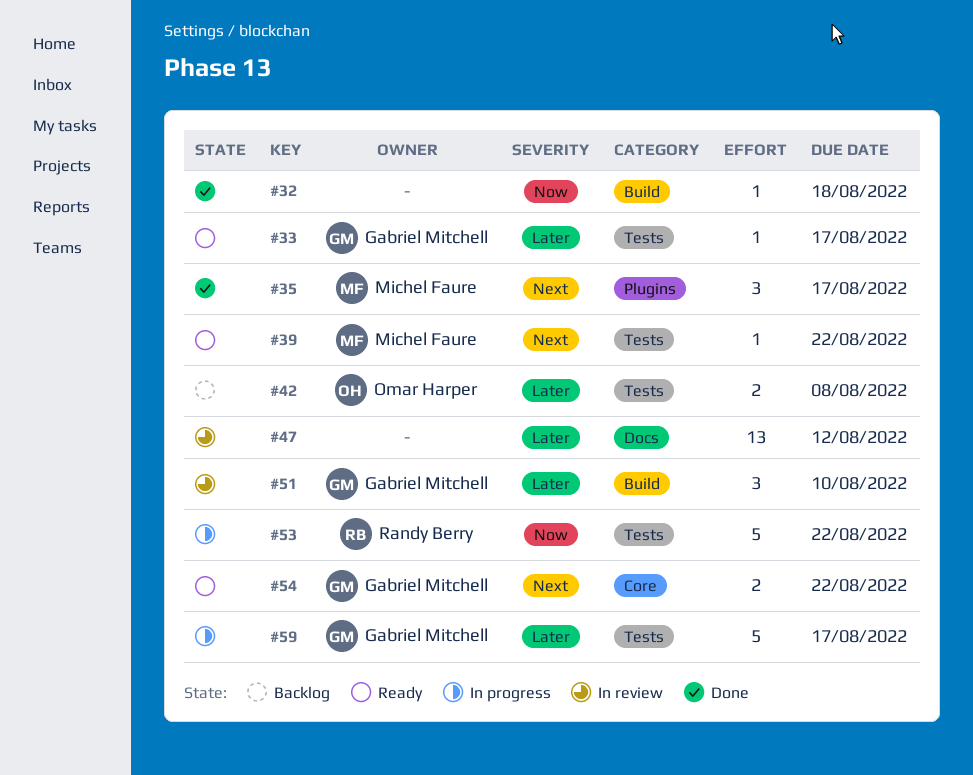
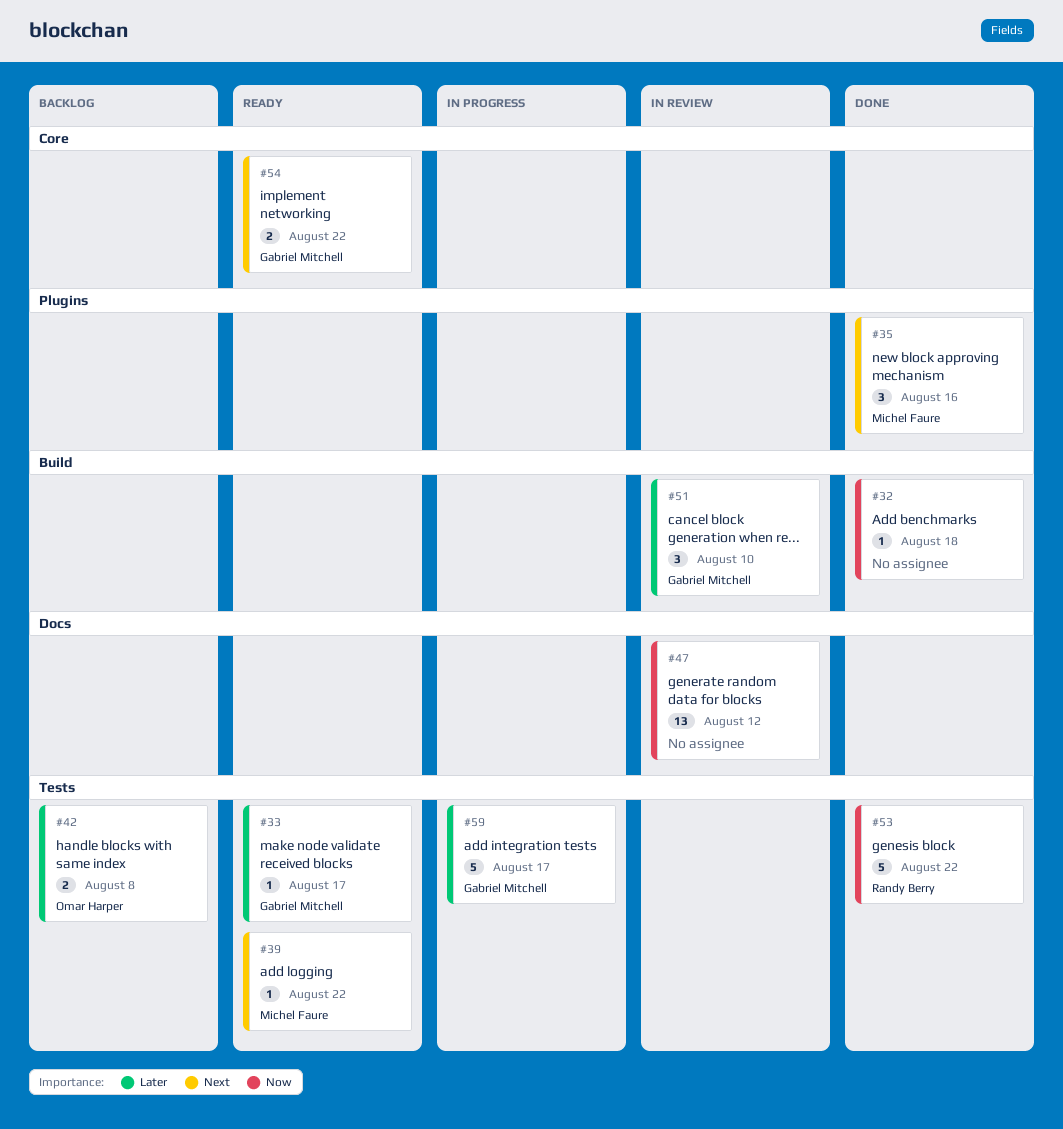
#35, due: Aug 17 -> Aug 16
#47, priority: Later -> Now
#53, status: In progress -> Done

